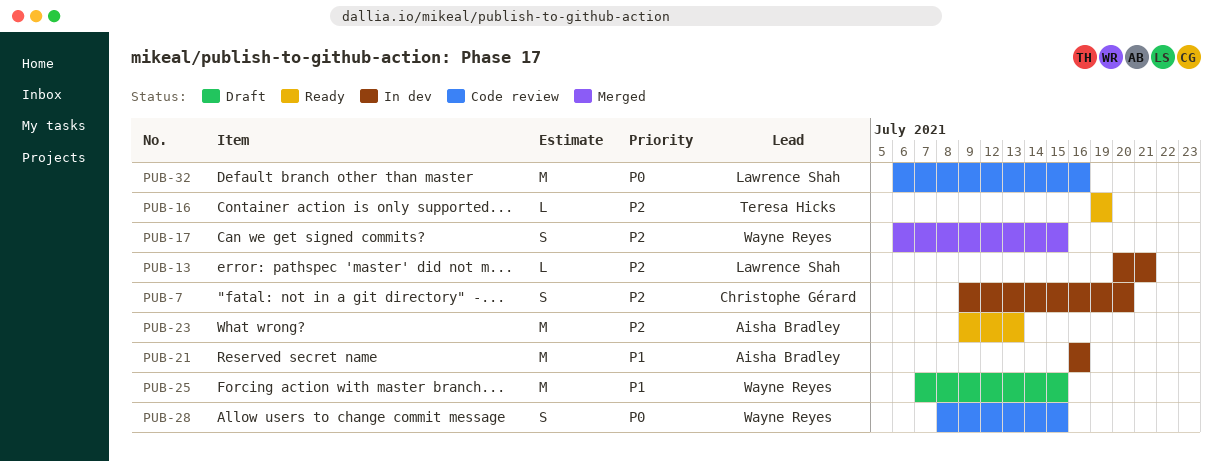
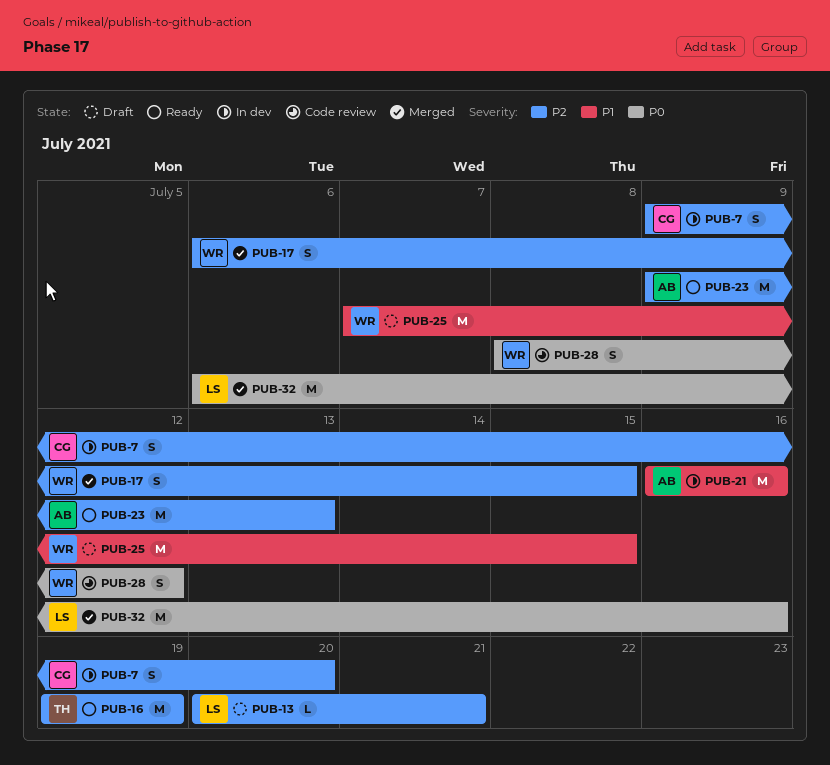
PUB-13, status: In dev -> Draft
PUB-16, estimate: L -> M
PUB-28, due: Jul 15 -> Jul 12
PUB-32, status: Code review -> Merged

